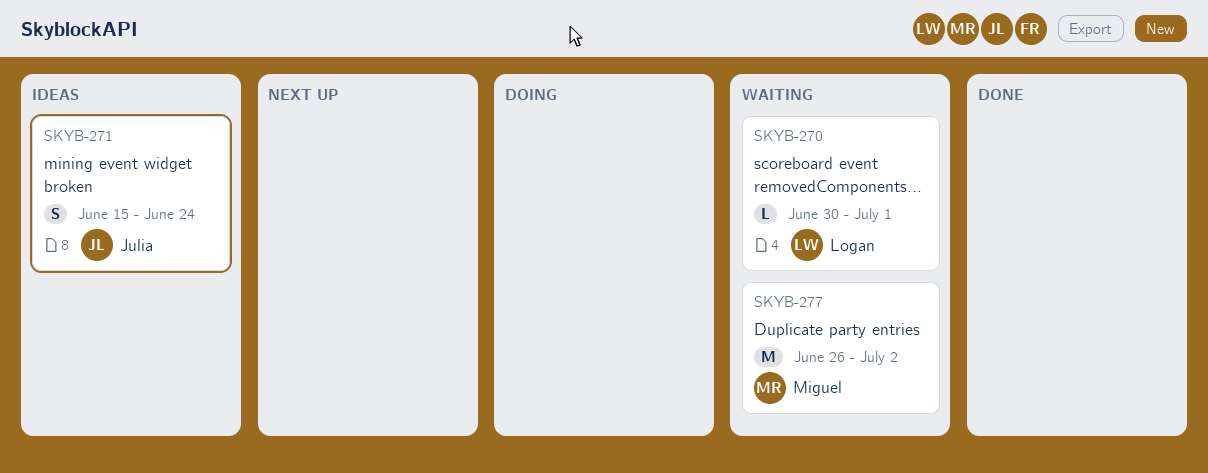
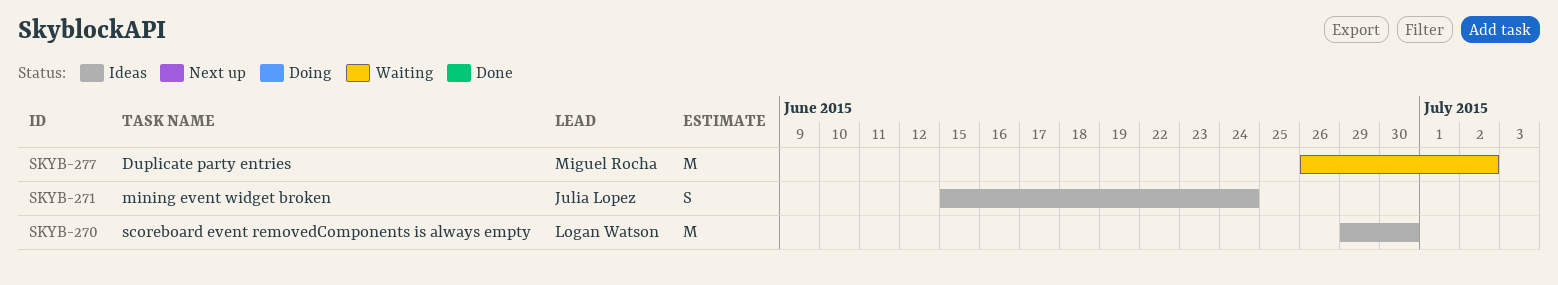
SKYB-270, status: Waiting -> Ideas
SKYB-270, estimate: L -> M
SKYB-270, start: Jun 30 -> Jun 29
SKYB-270, due: Jul 1 -> Jun 30

